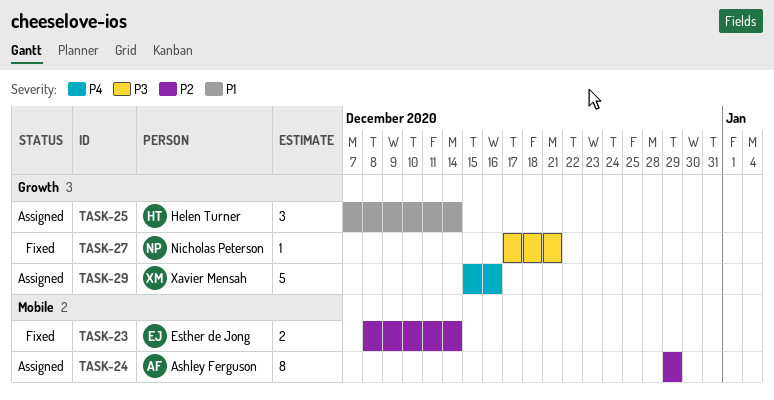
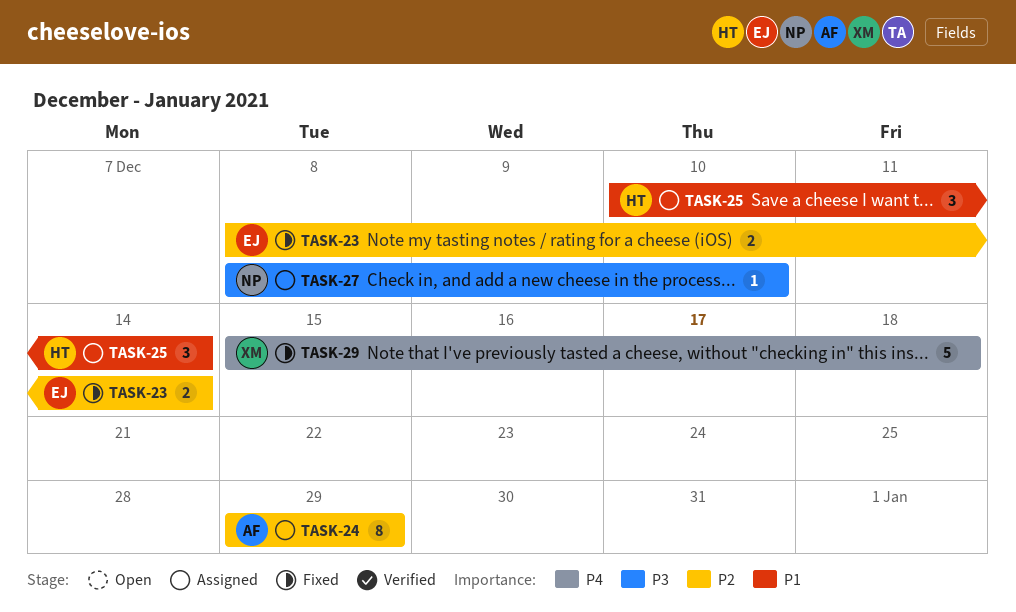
TASK-25, start: Dec 7 -> Dec 10
TASK-27, status: Fixed -> Assigned
TASK-27, start: Dec 17 -> Dec 8
TASK-27, due: Dec 21 -> Dec 10
TASK-29, status: Assigned -> Fixed
TASK-29, due: Dec 16 -> Dec 18

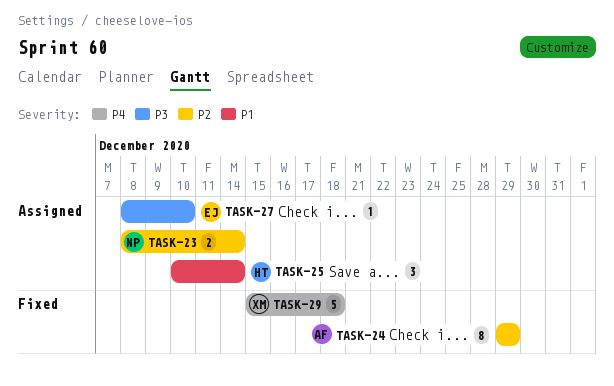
TASK-23, status: Fixed -> Assigned
TASK-23, owner: EJ -> NP
TASK-24, status: Assigned -> Fixed
TASK-27, owner: NP -> EJ

